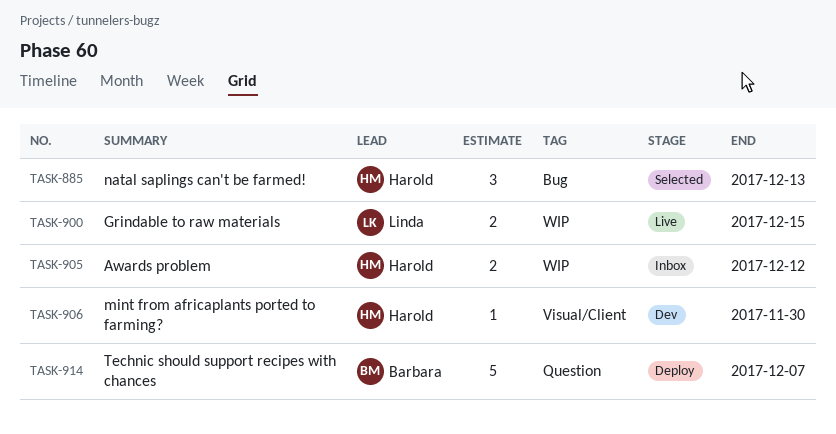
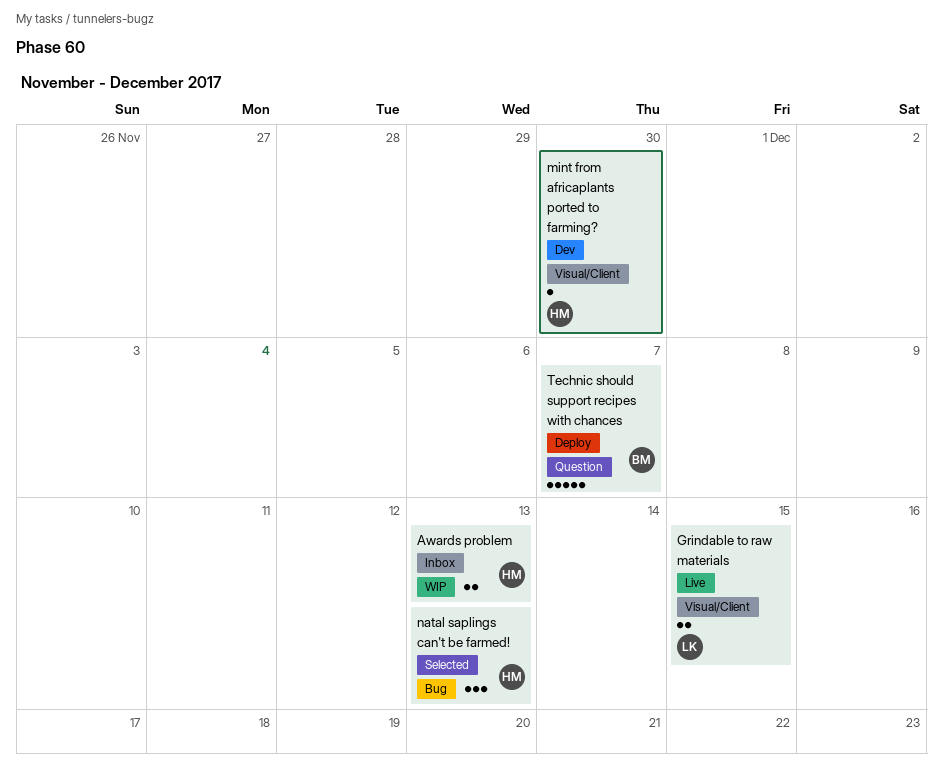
Awards problem, due: Dec 12 -> Dec 13
Grindable to raw materials, label: WIP -> Visual/Client

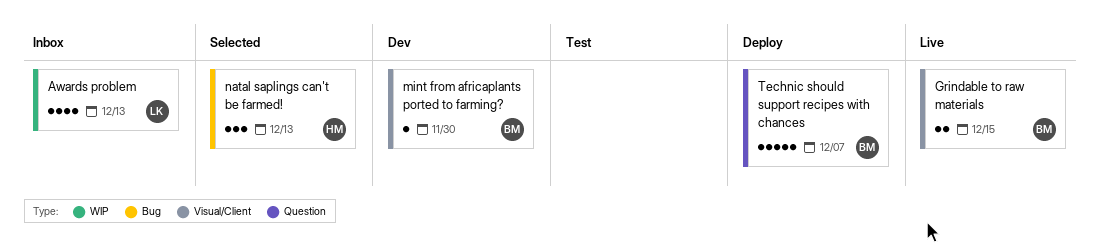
Awards problem, owner: HM -> LK
Awards problem, estimate: 2 -> 4
Grindable to raw materials, owner: LK -> BM
mint from africaplants ported to farming?, owner: HM -> BM

